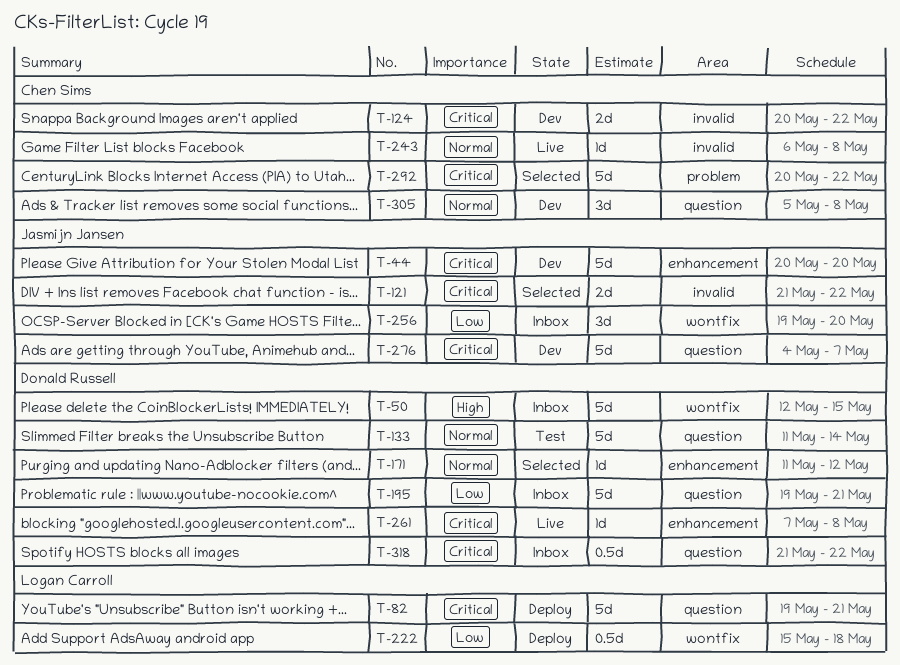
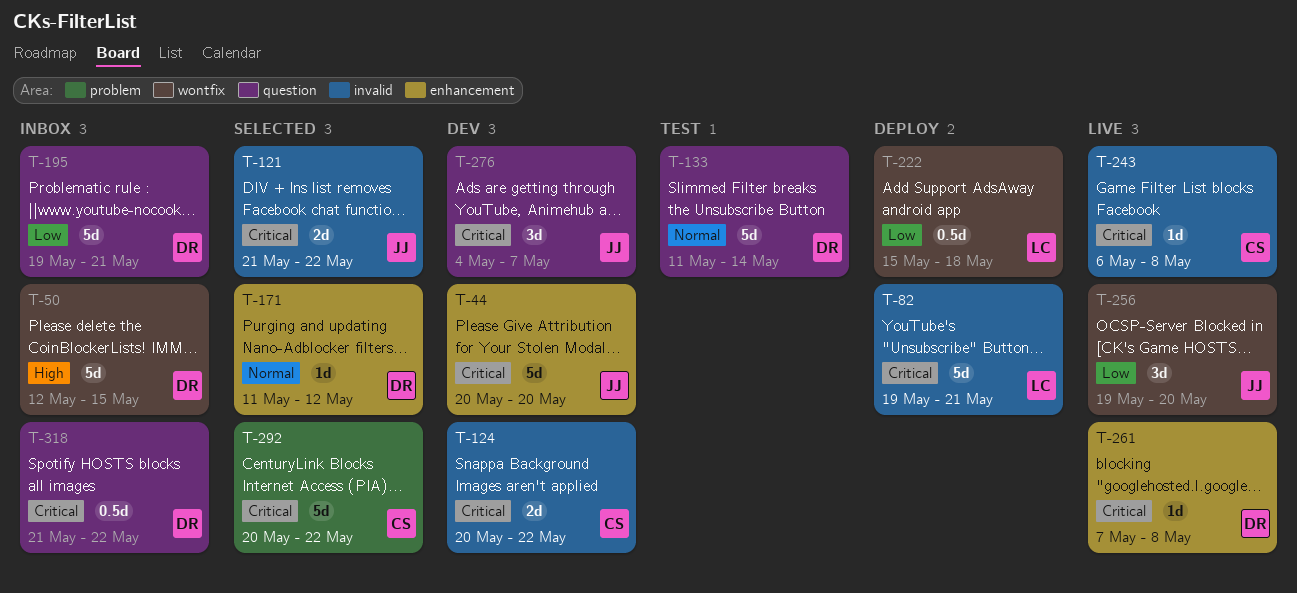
T-82, label: question -> invalid
T-243, priority: Normal -> Critical
T-256, status: Inbox -> Live
T-276, estimate: 5d -> 3d
T-305: present -> none

